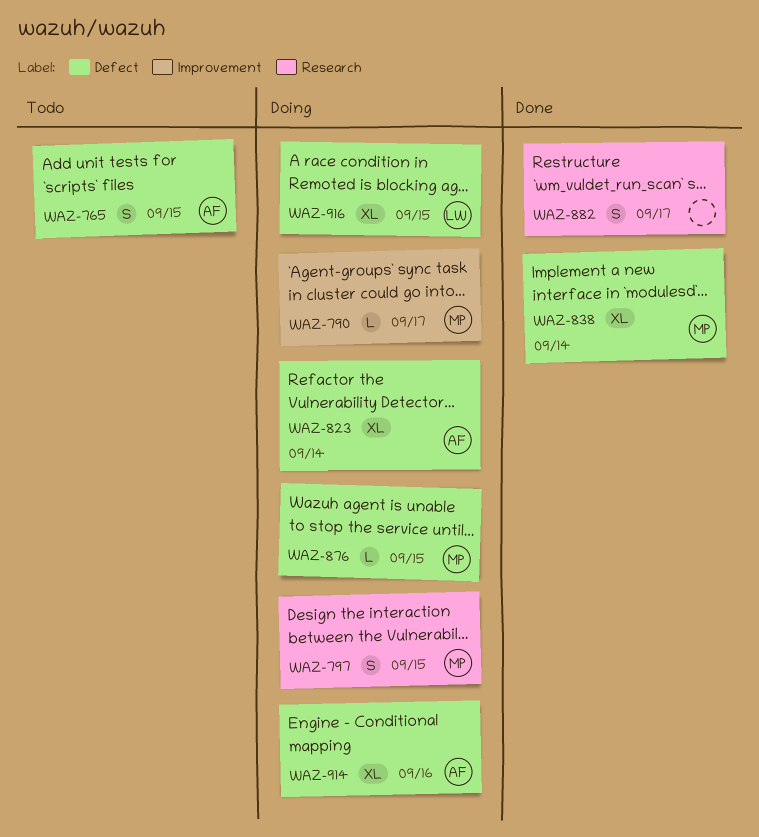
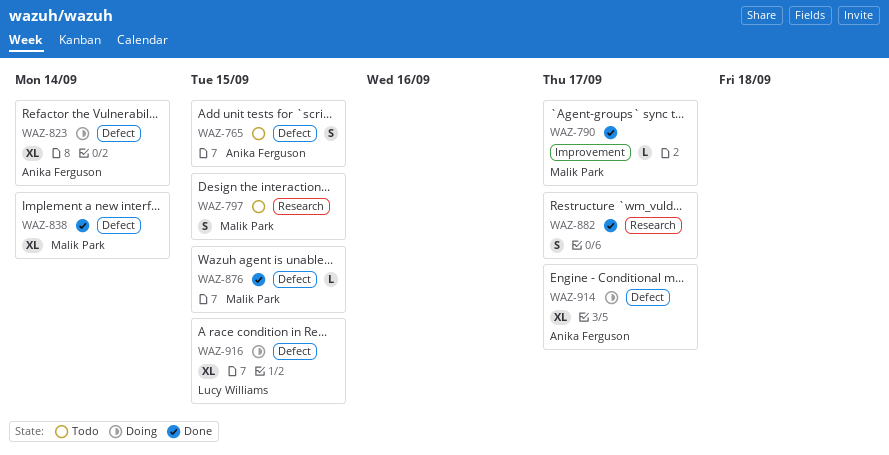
WAZ-790, status: Doing -> Done
WAZ-797, status: Doing -> Todo
WAZ-876, status: Doing -> Done
WAZ-914, due: Sep 16 -> Sep 17

